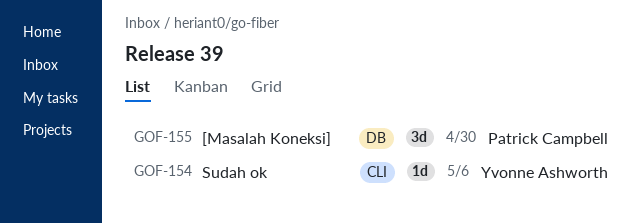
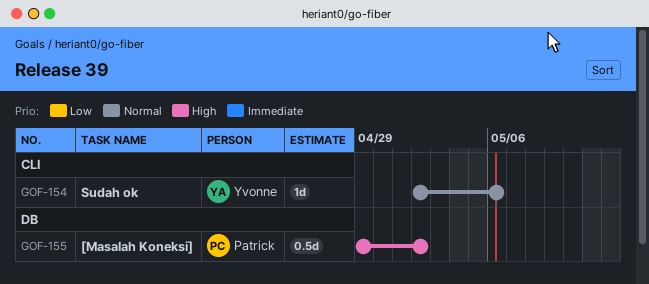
GOF-155, estimate: 3d -> 0.5d
GOF-155, due: Apr 30 -> May 2

